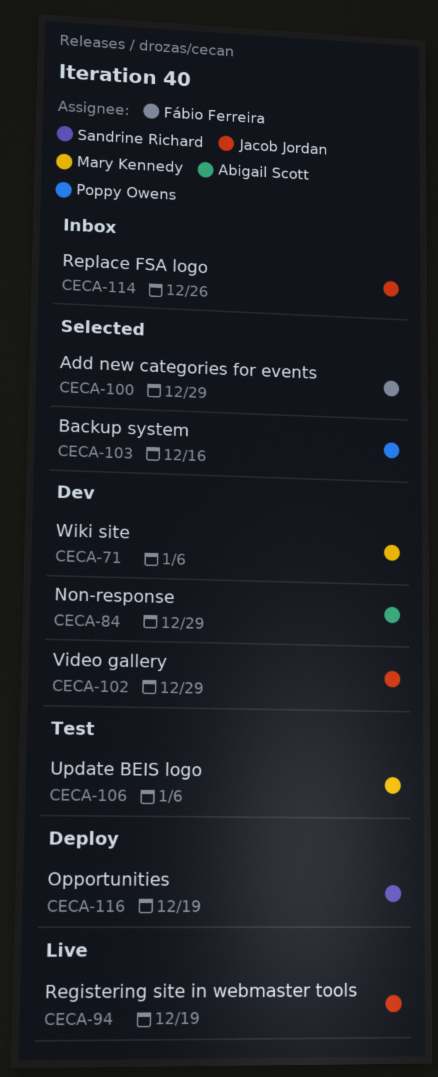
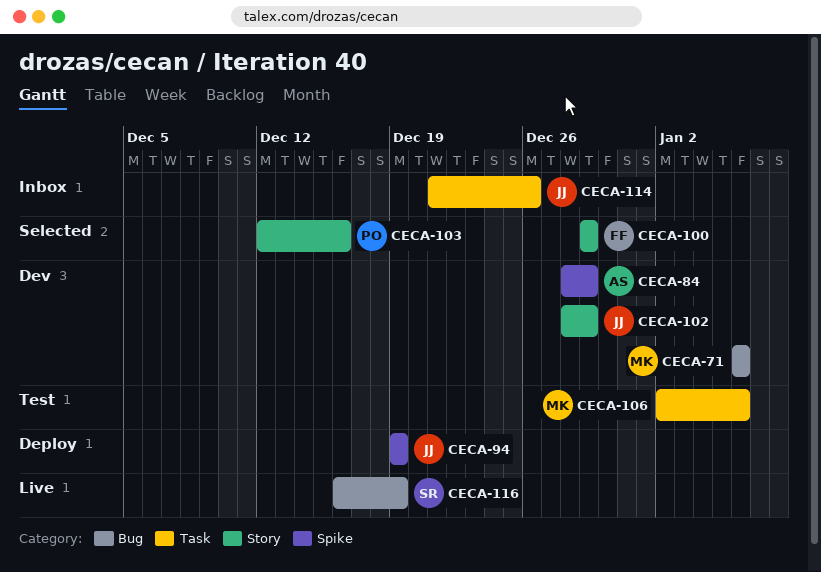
CECA-94, status: Live -> Deploy
CECA-116, status: Deploy -> Live

